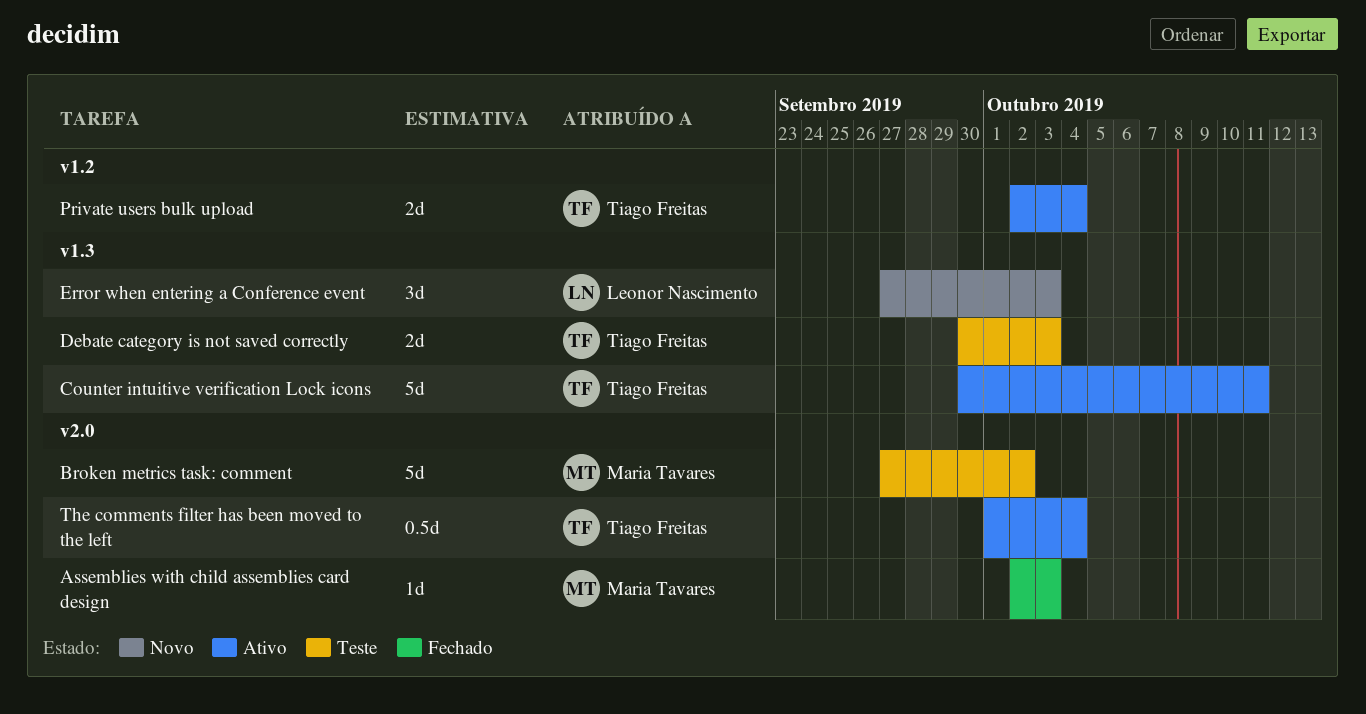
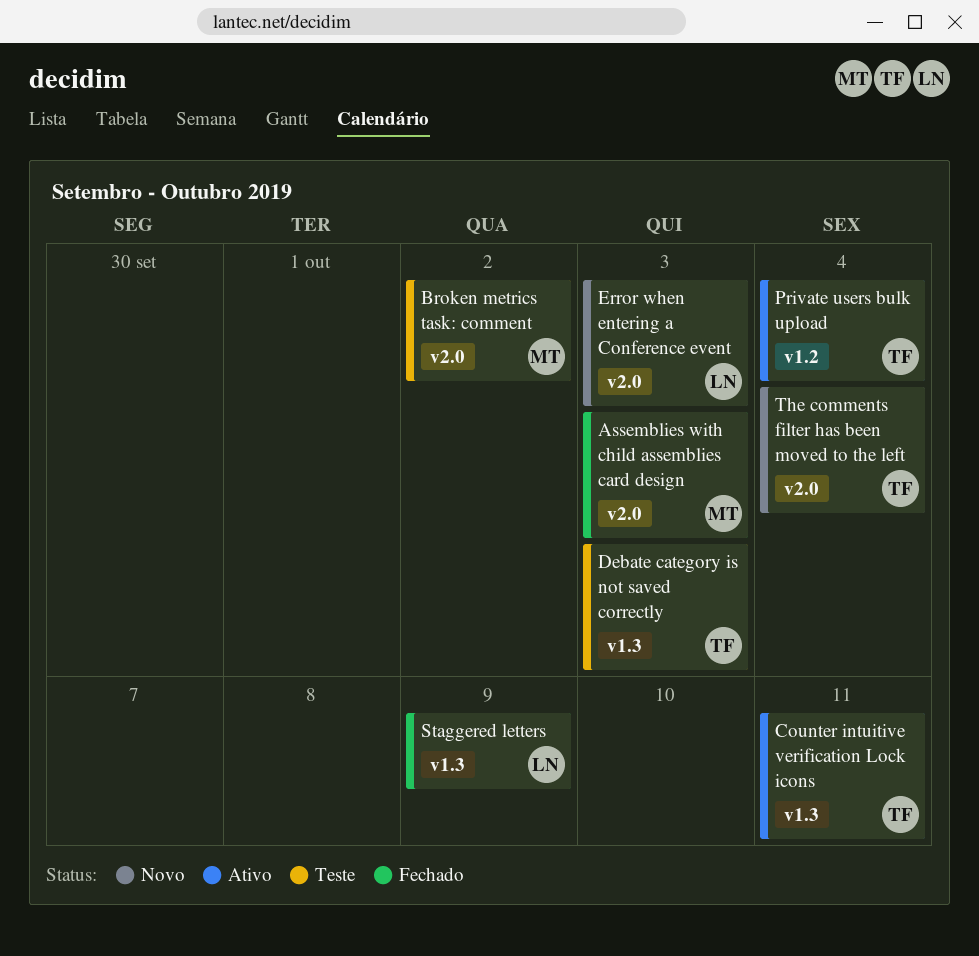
Error when entering a Conference event, label: v1.3 -> v2.0
Staggered letters: none -> present
The comments filter has been moved to the left, status: Ativo -> Novo

